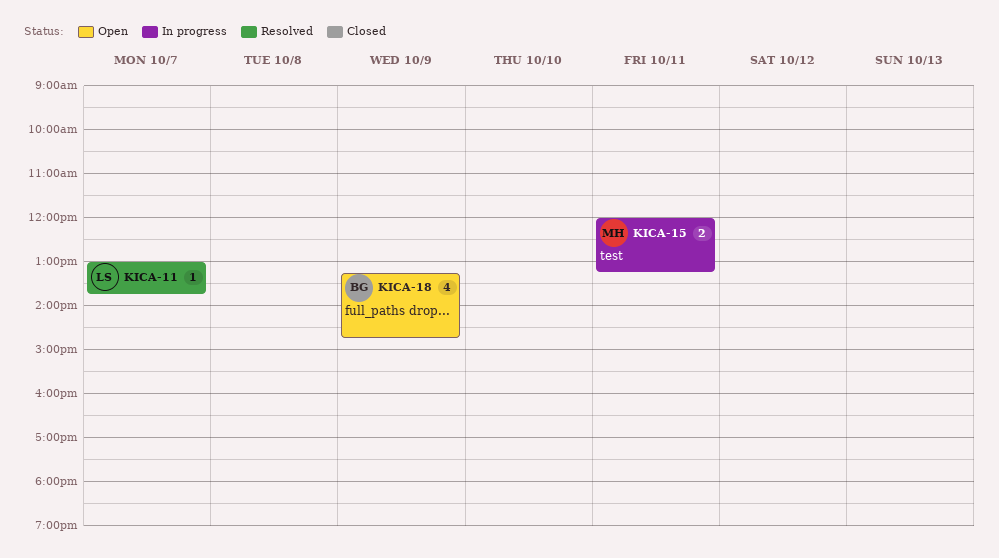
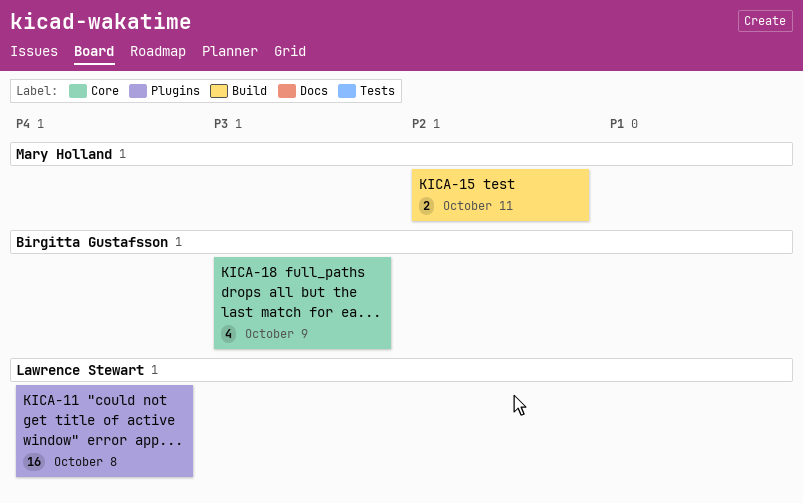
KICA-11, estimate: 1 -> 16
KICA-11, day: Oct 7 -> Oct 8

